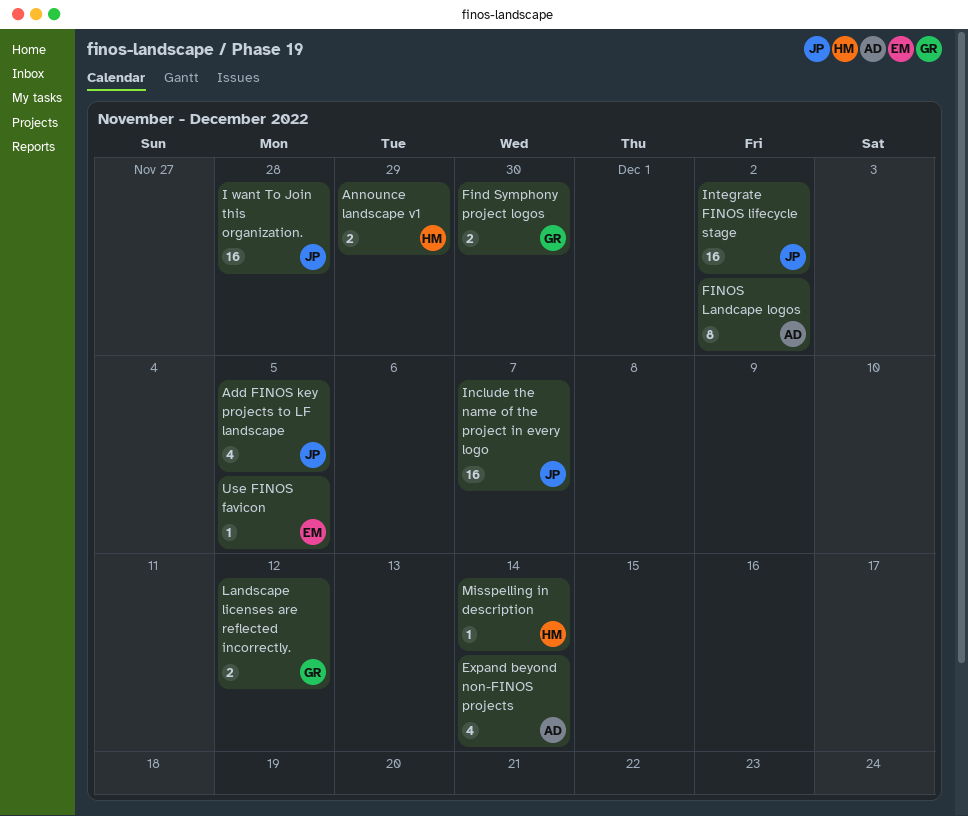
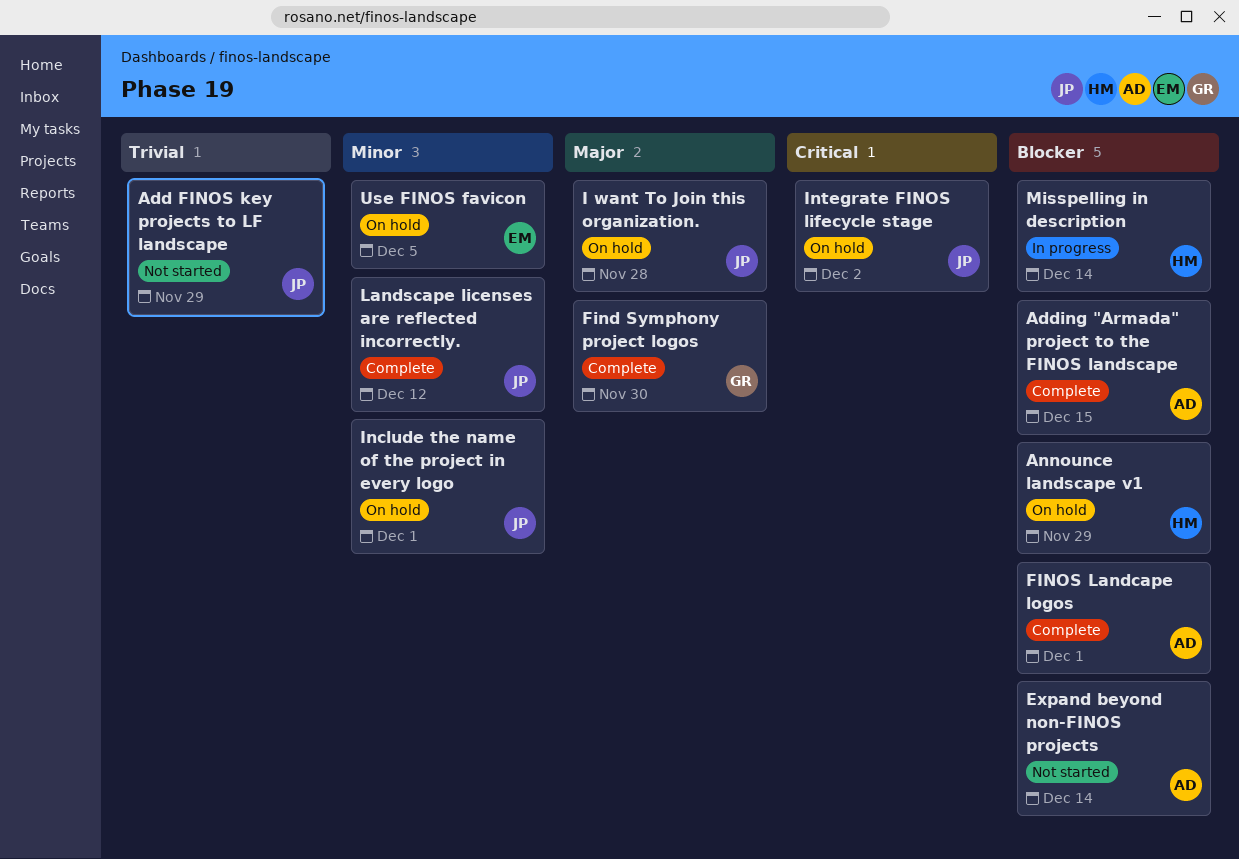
Add FINOS key projects to LF landscape, due: Dec 5 -> Nov 29
Adding "Armada" project to the FINOS landscape: none -> present
FINOS Landcape logos, due: Dec 2 -> Dec 1
Include the name of the project in every logo, due: Dec 7 -> Dec 1
Landscape licenses are reflected incorrectly., owner: GR -> JP

